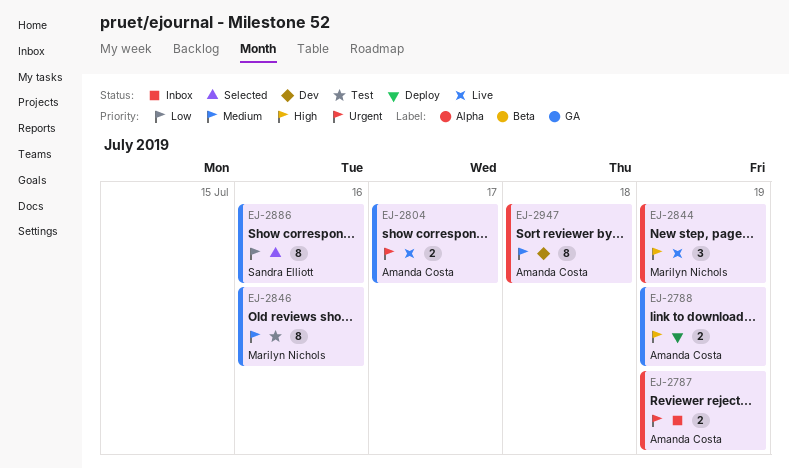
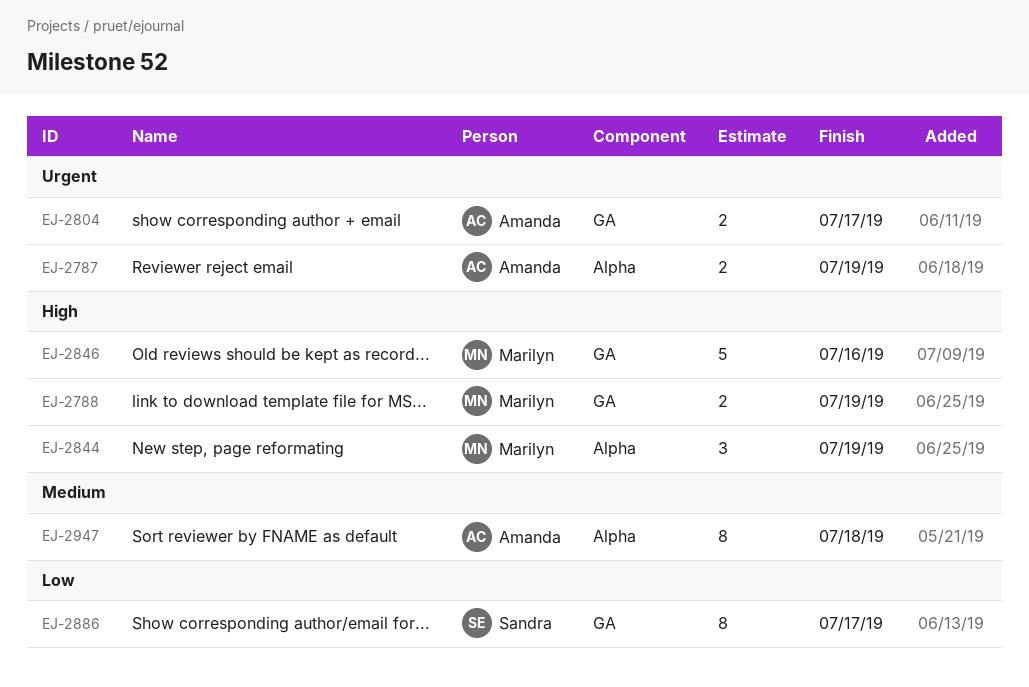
EJ-2788, owner: Amanda Costa -> Marilyn Nichols
EJ-2846, priority: Medium -> High
EJ-2846, estimate: 8 -> 5
EJ-2886, due: Jul 16 -> Jul 17

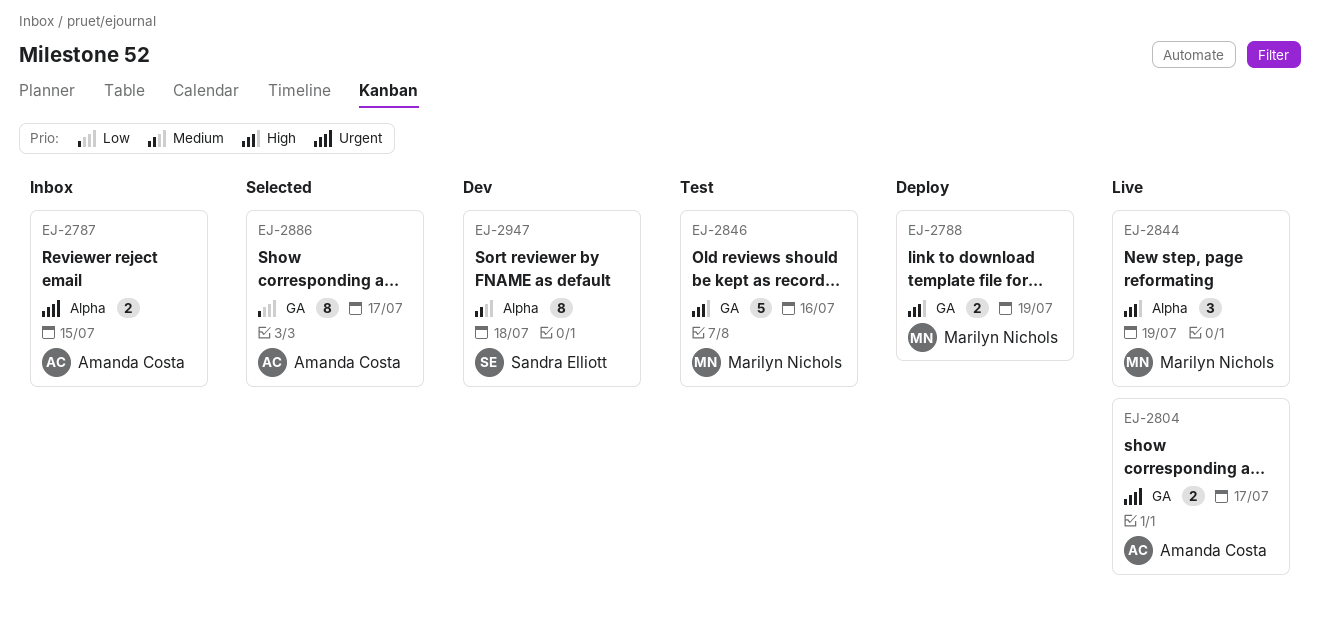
EJ-2787, due: Jul 19 -> Jul 15
EJ-2886, owner: Sandra Elliott -> Amanda Costa
EJ-2947, owner: Amanda Costa -> Sandra Elliott

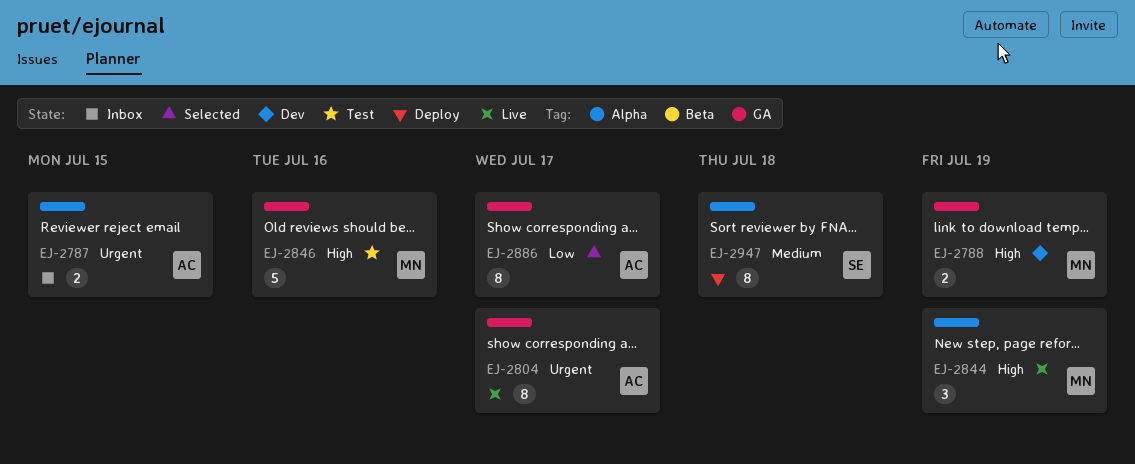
EJ-2788, status: Deploy -> Dev
EJ-2804, estimate: 2 -> 8
EJ-2947, status: Dev -> Deploy

